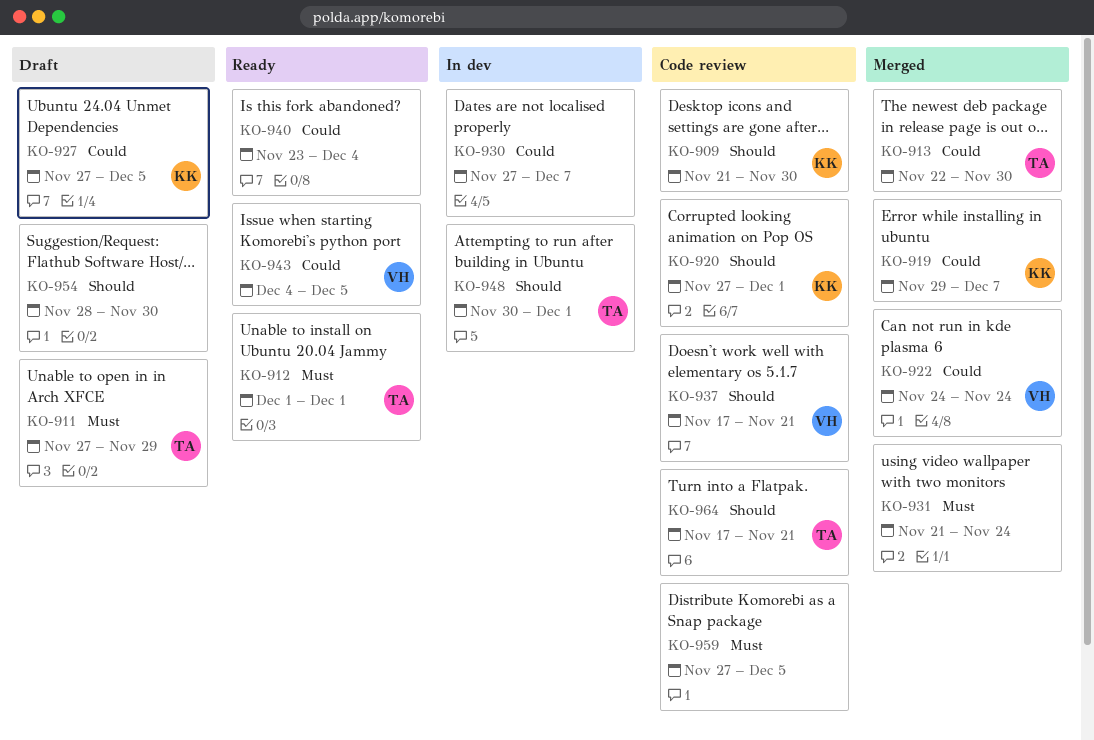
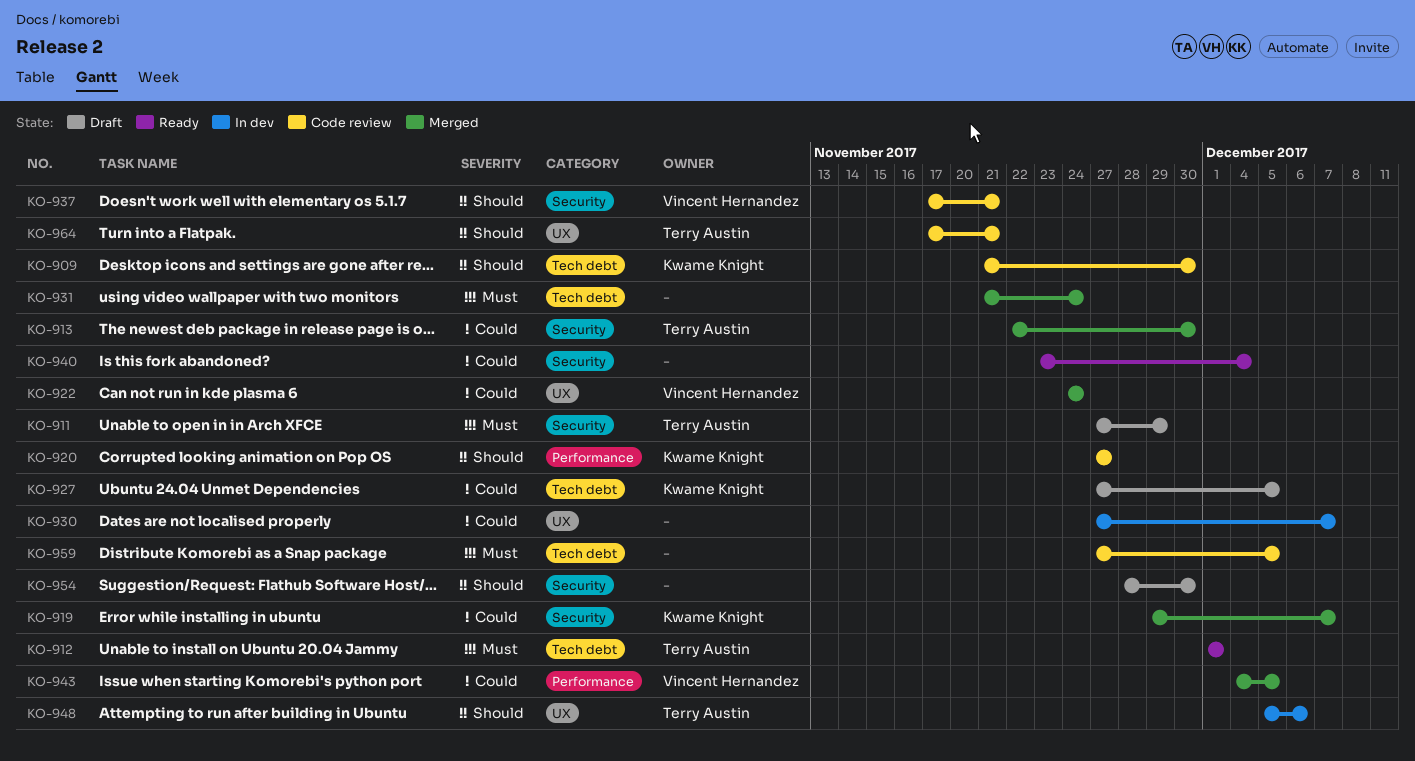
KO-920, due: Dec 1 -> Nov 27
KO-943, status: Ready -> Merged
KO-948, start: Nov 30 -> Dec 5
KO-948, due: Dec 1 -> Dec 6

